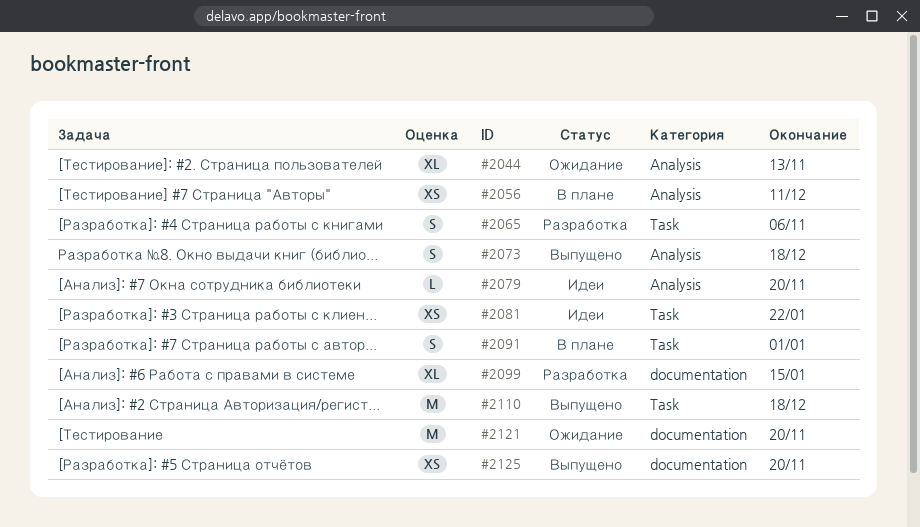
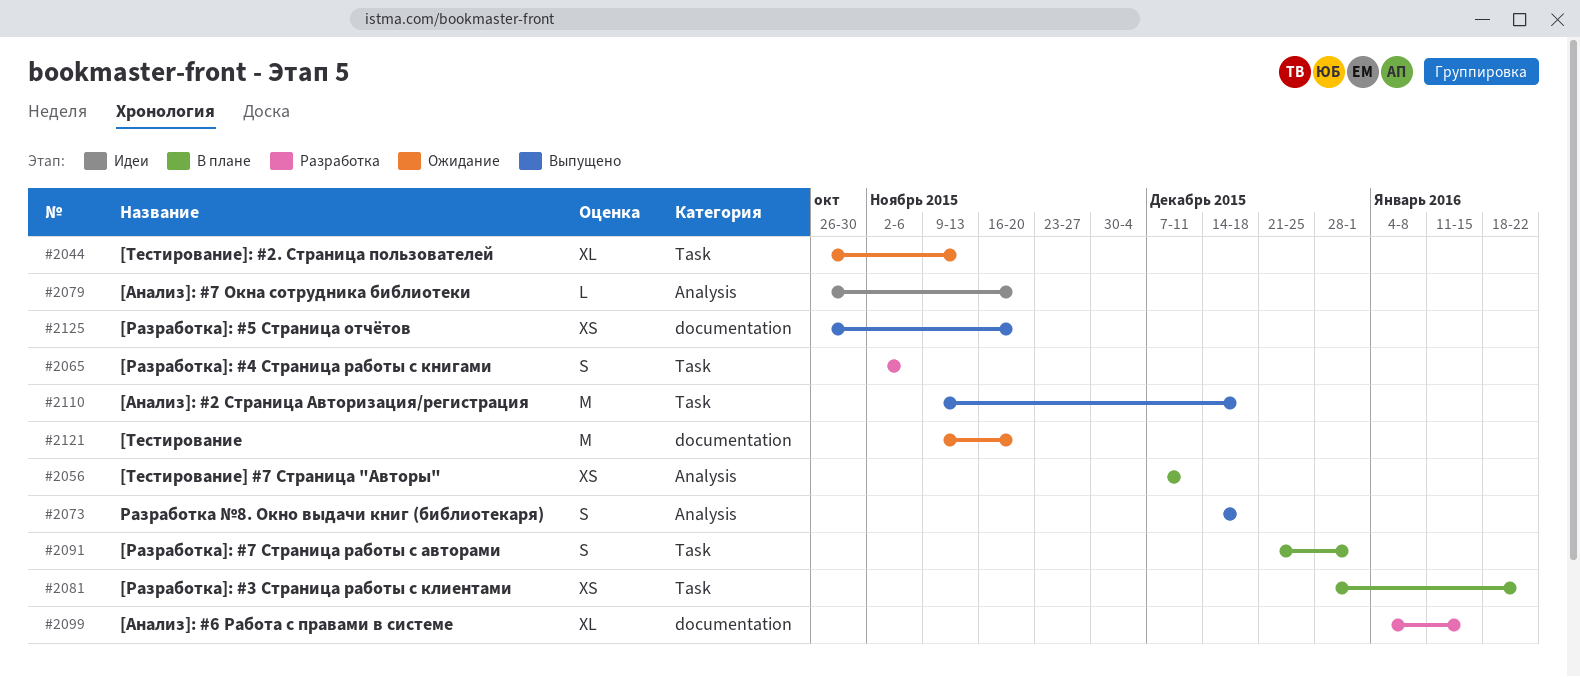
#2044, label: Analysis -> Task
#2081, status: Идеи -> В плане

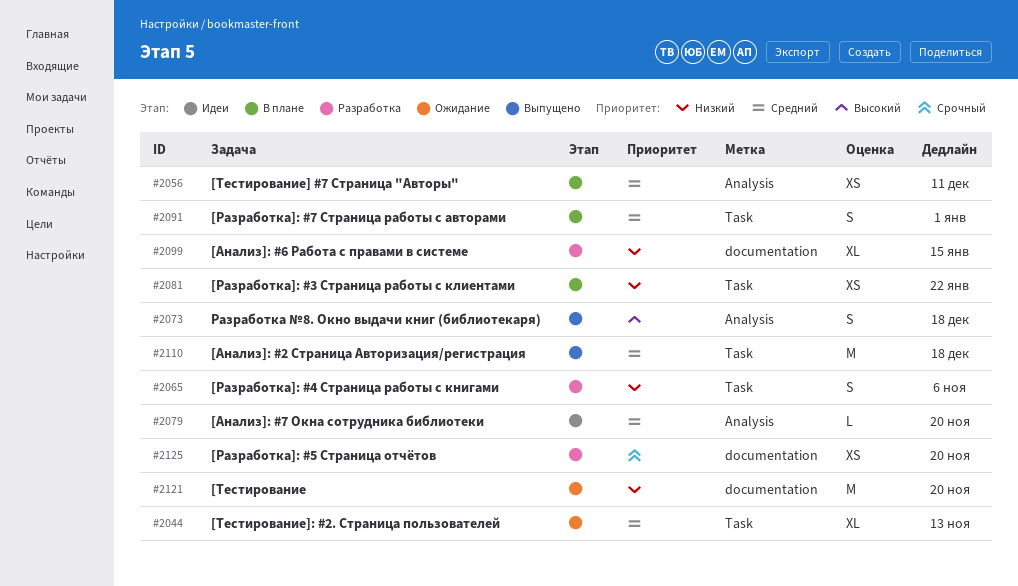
#2125, status: Выпущено -> Разработка

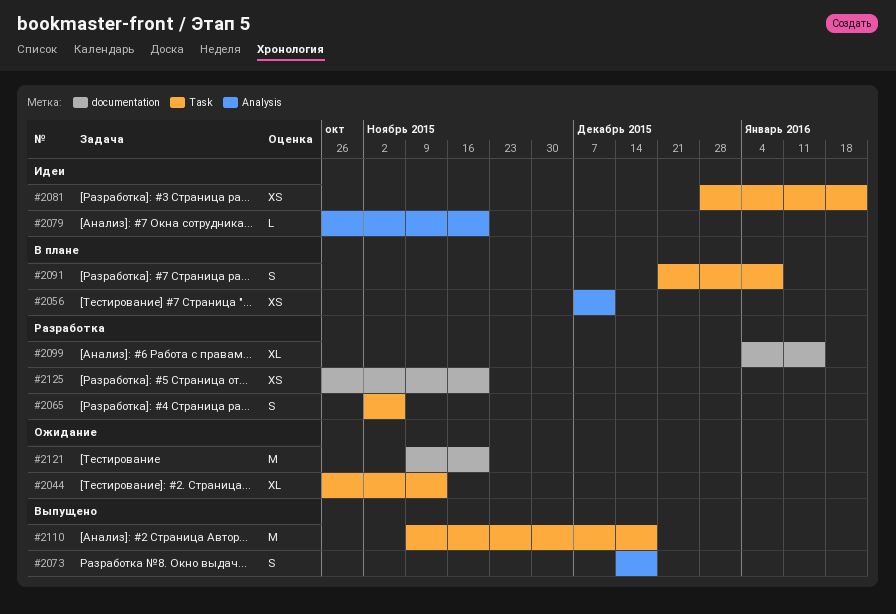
#2081, status: В плане -> Идеи
#2091, due: Jan 1 -> Jan 8

